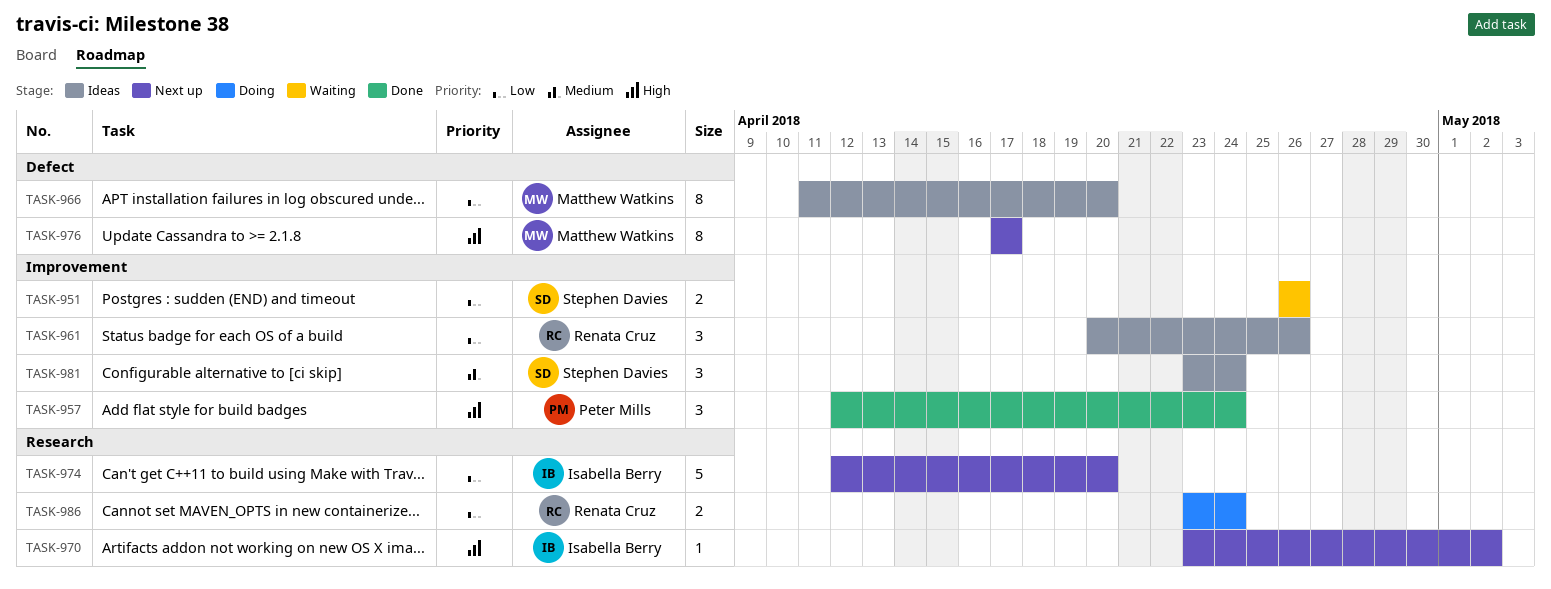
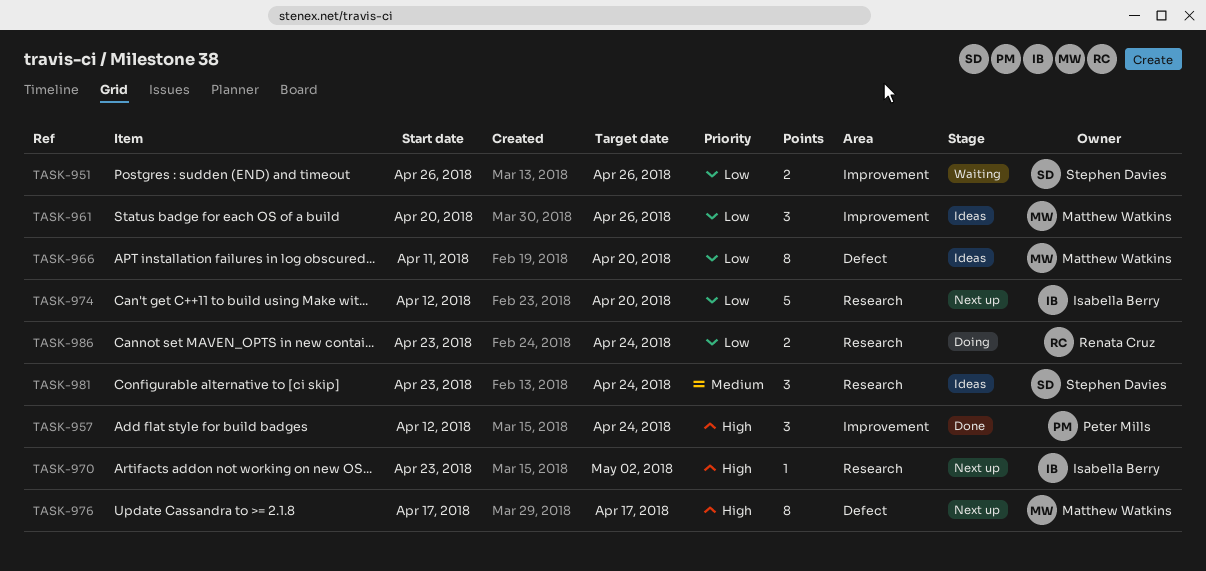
TASK-961, owner: Renata Cruz -> Matthew Watkins
TASK-981, label: Improvement -> Research

